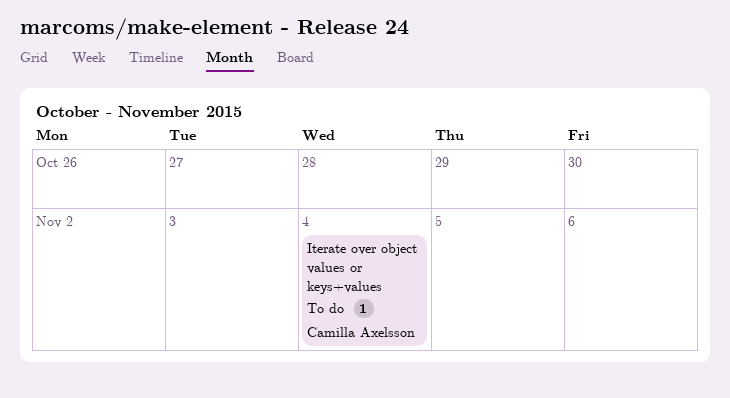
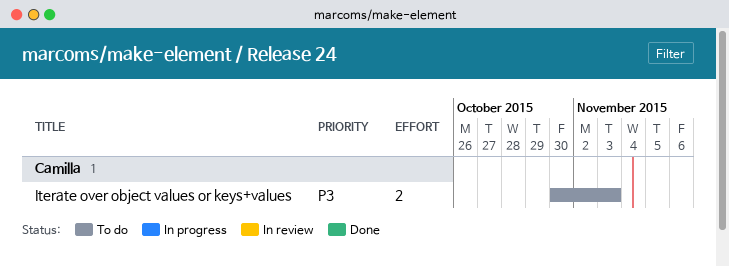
Iterate over object values or keys+values, estimate: 1 -> 2
Iterate over object values or keys+values, due: Nov 4 -> Nov 3

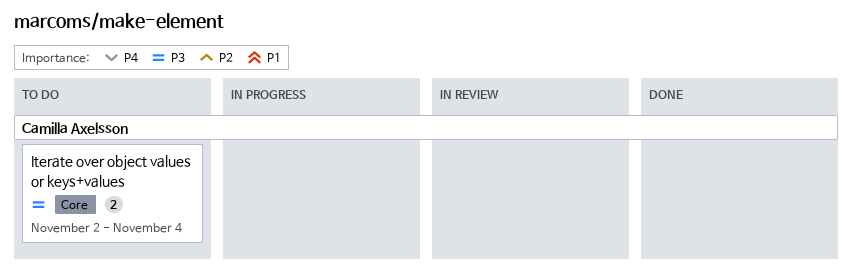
Iterate over object values or keys+values, start: Oct 30 -> Nov 2
Iterate over object values or keys+values, due: Nov 3 -> Nov 4

